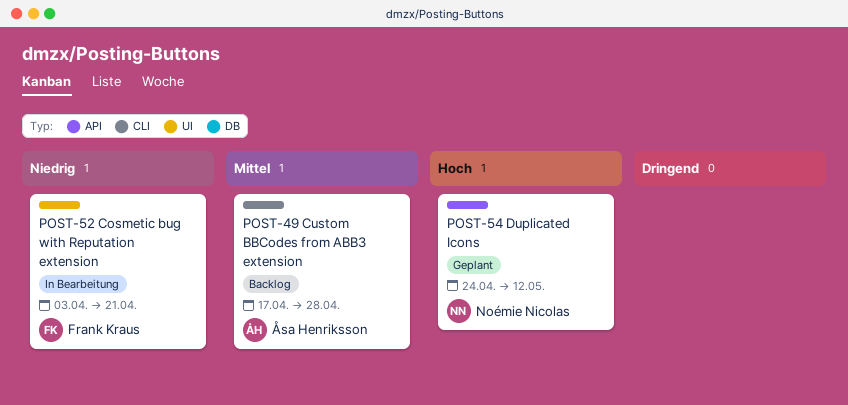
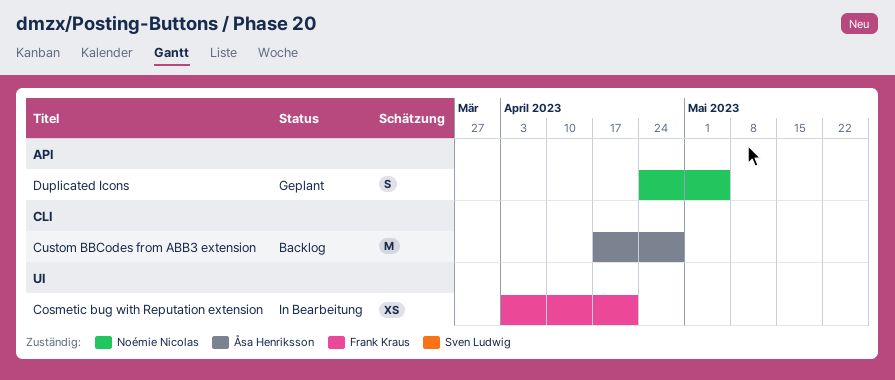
Duplicated Icons, due: May 12 -> May 5

